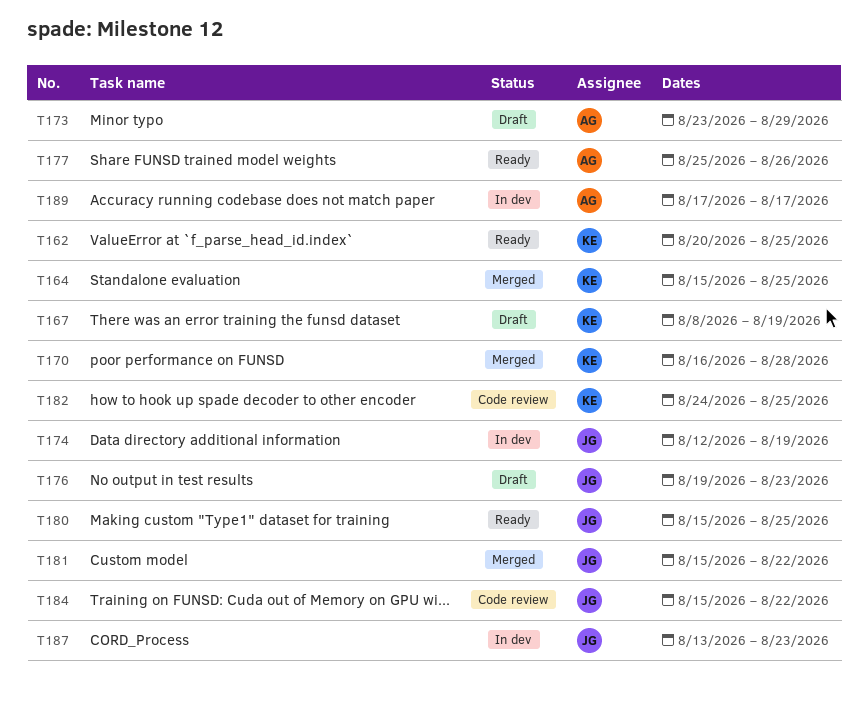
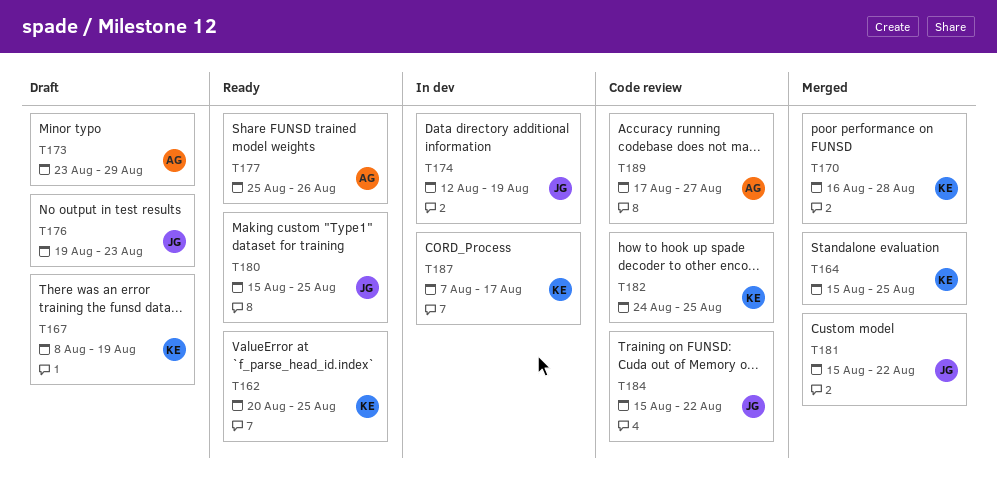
T187, owner: JG -> KE
T187, start: Aug 13 -> Aug 7
T187, due: Aug 23 -> Aug 17
T189, status: In dev -> Code review
T189, due: Aug 17 -> Aug 27

